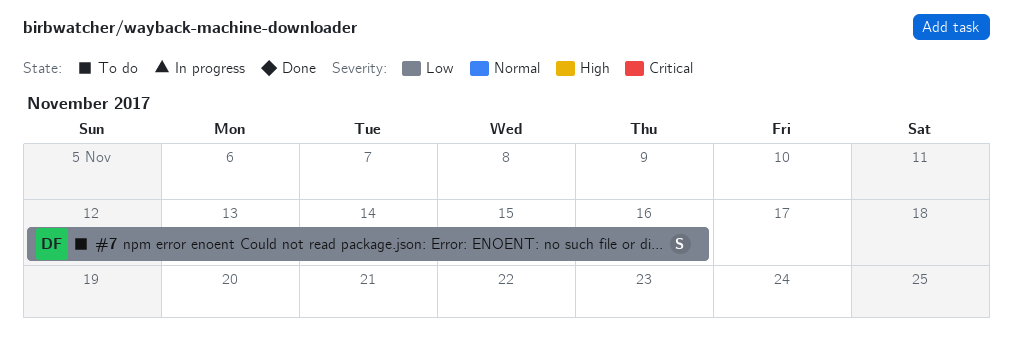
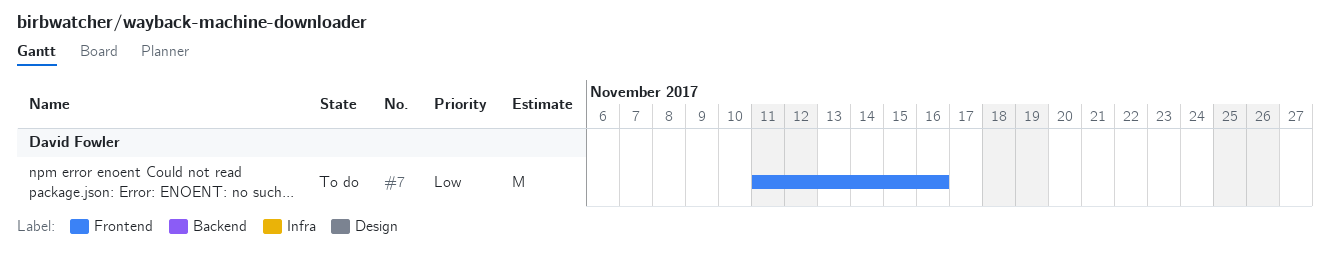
#7, estimate: S -> M
#7, start: Nov 12 -> Nov 11

